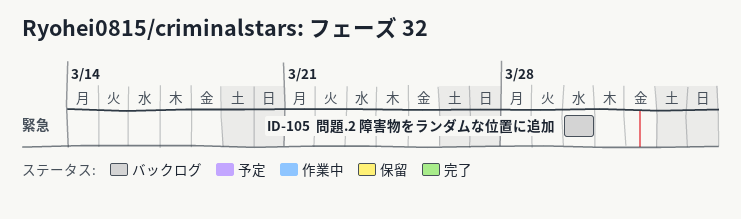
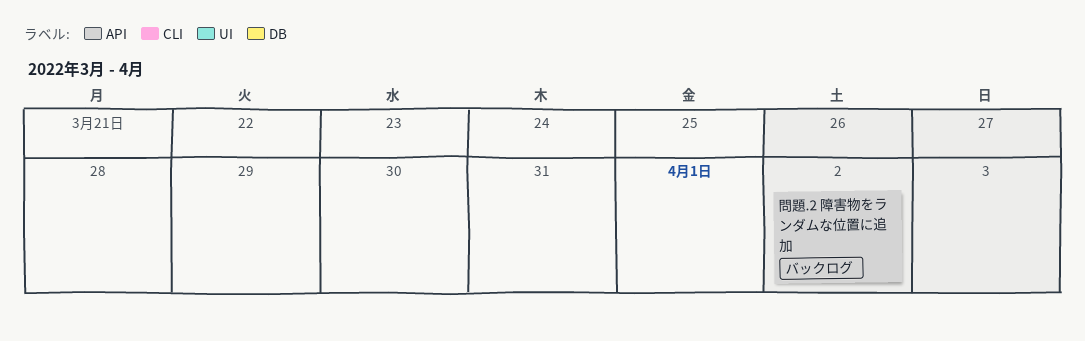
問題.2 障害物をランダムな位置に追加, due: Mar 30 -> Apr 2

